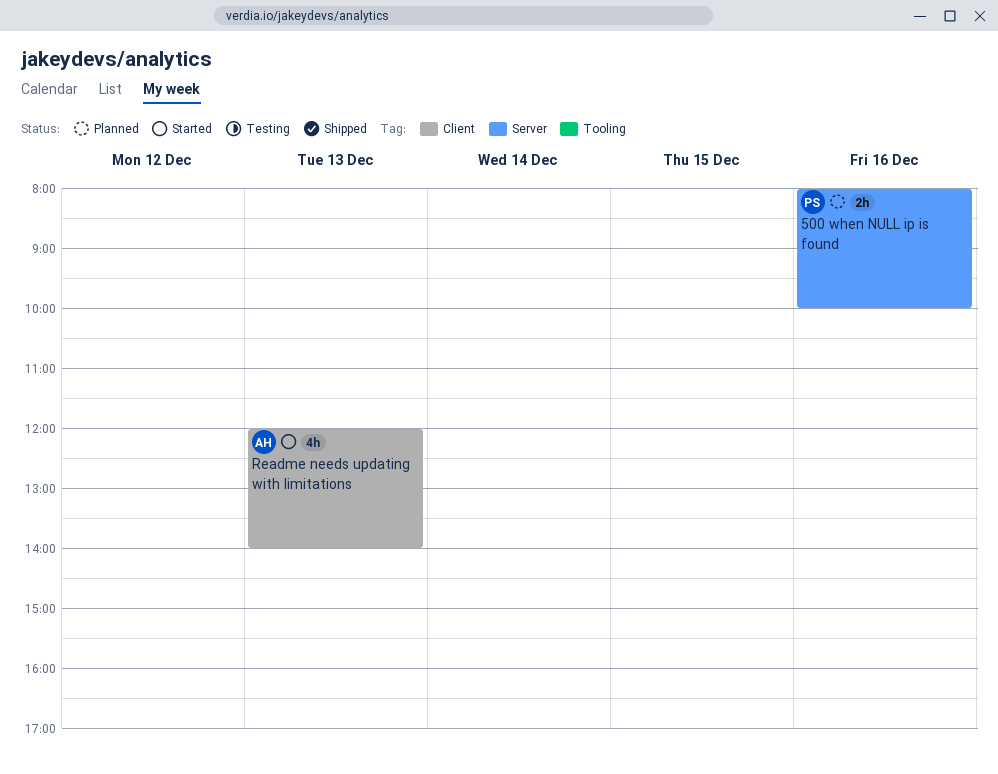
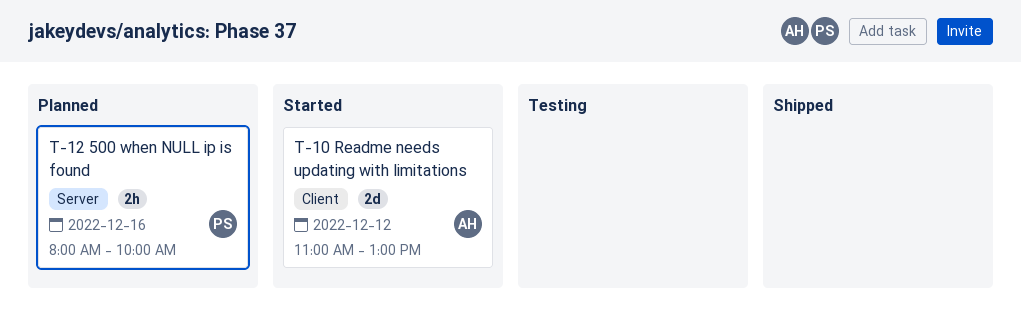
Readme needs updating with limitations, estimate: 4h -> 2d
Readme needs updating with limitations, day: Dec 13 -> Dec 12
Readme needs updating with limitations, begins: 12:00 -> 11:00
Readme needs updating with limitations, ends: 14:00 -> 13:00

